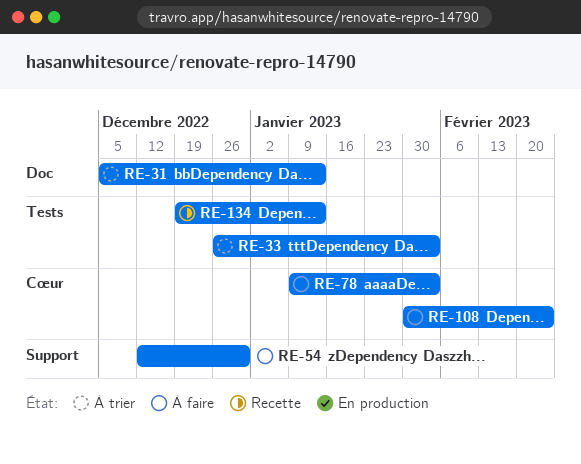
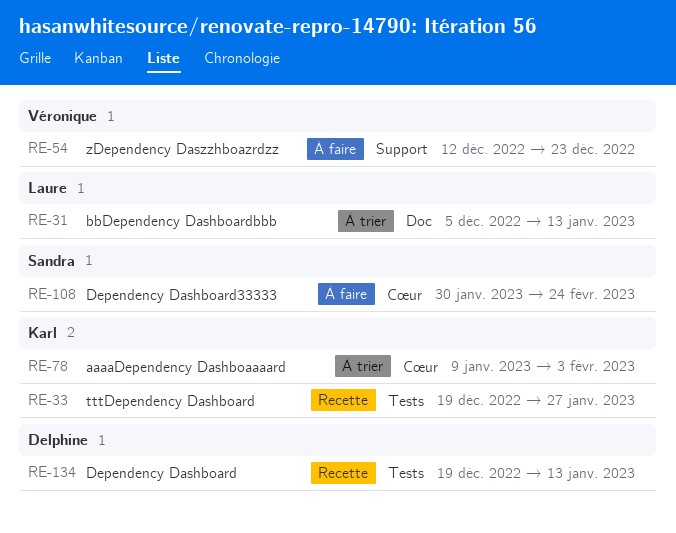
RE-33, status: À trier -> Recette
RE-33, start: Dec 26 -> Dec 19
RE-33, due: Feb 3 -> Jan 27
RE-54, due: Dec 30 -> Dec 23
RE-78, status: À faire -> À trier

